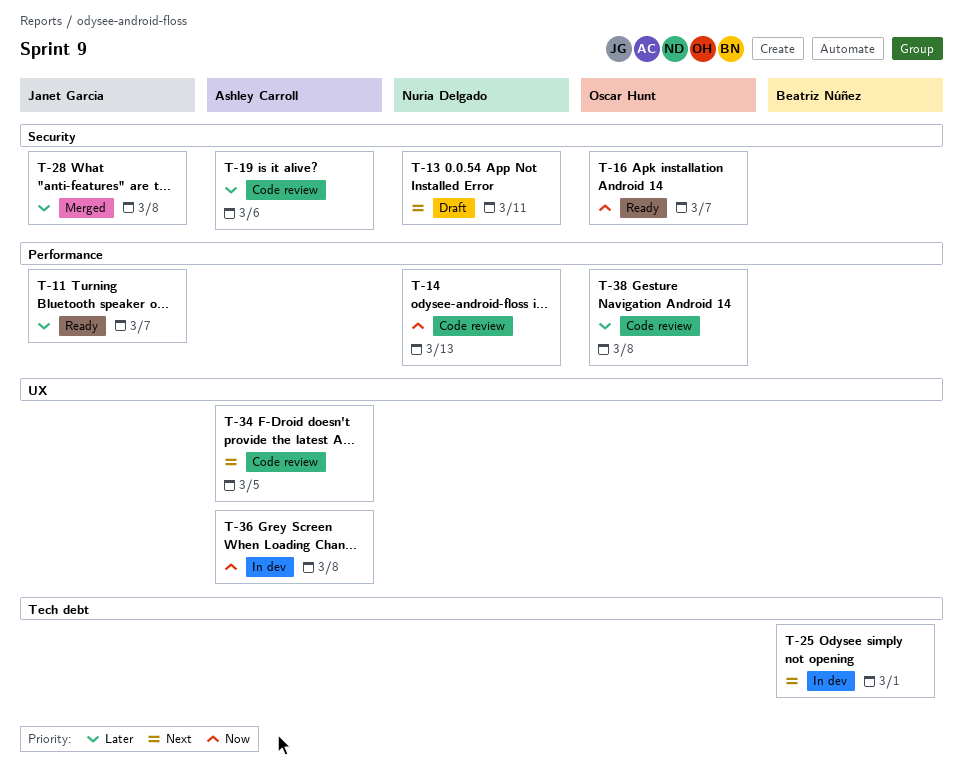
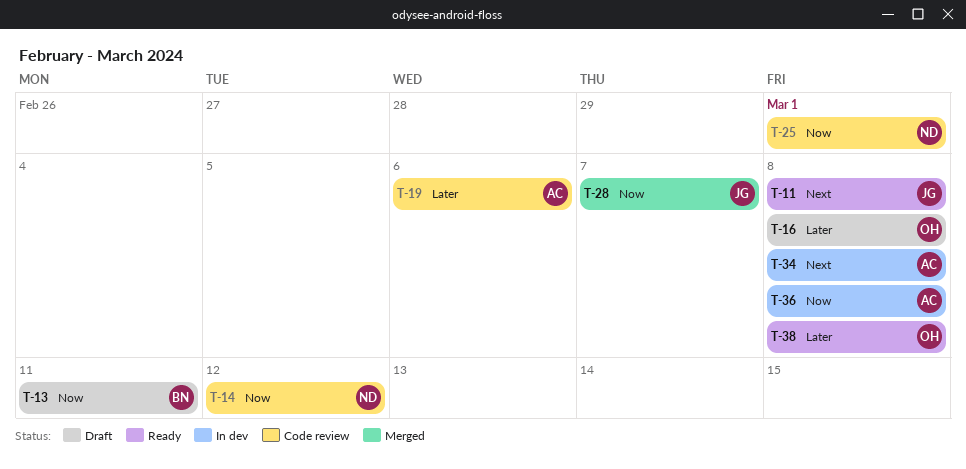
T-11, priority: Later -> Next
T-11, due: Mar 7 -> Mar 8
T-13, owner: Nuria Delgado -> Beatriz Núñez
T-13, priority: Next -> Now
T-14, due: Mar 13 -> Mar 12
T-16, status: Ready -> Draft
T-16, priority: Now -> Later
T-16, due: Mar 7 -> Mar 8
T-25, status: In dev -> Code review
T-25, owner: Beatriz Núñez -> Nuria Delgado
T-25, priority: Next -> Now
T-28, priority: Later -> Now
T-28, due: Mar 8 -> Mar 7
T-34, status: Code review -> In dev
T-34, due: Mar 5 -> Mar 8
T-38, status: Code review -> Ready

